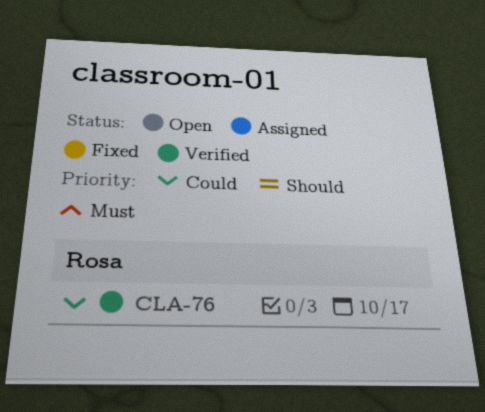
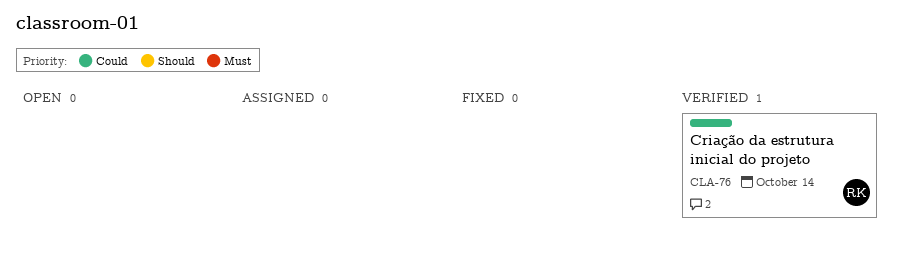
CLA-76, due: Oct 17 -> Oct 14

